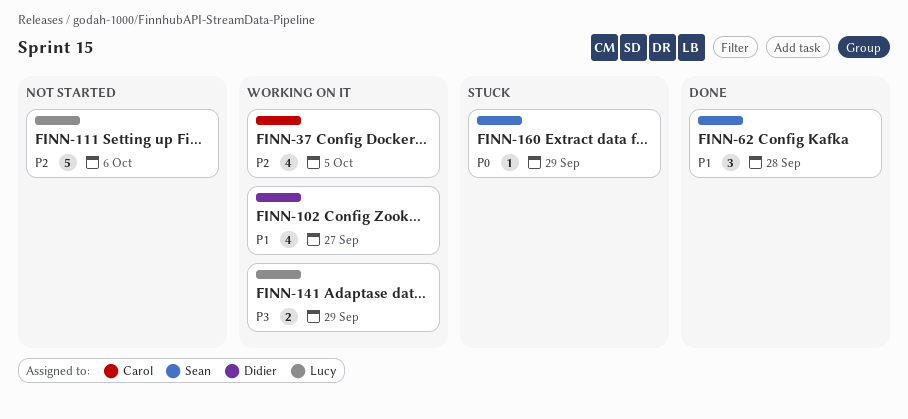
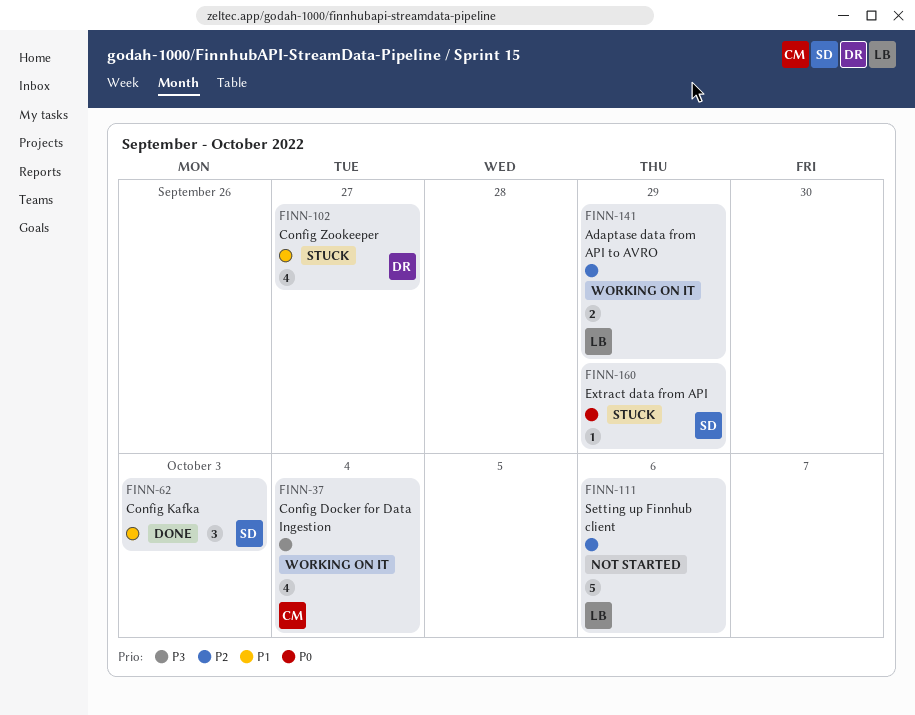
FINN-37, priority: P2 -> P3
FINN-37, due: Oct 5 -> Oct 4
FINN-62, due: Sep 28 -> Oct 3
FINN-102, status: Working on it -> Stuck
FINN-141, priority: P3 -> P2

